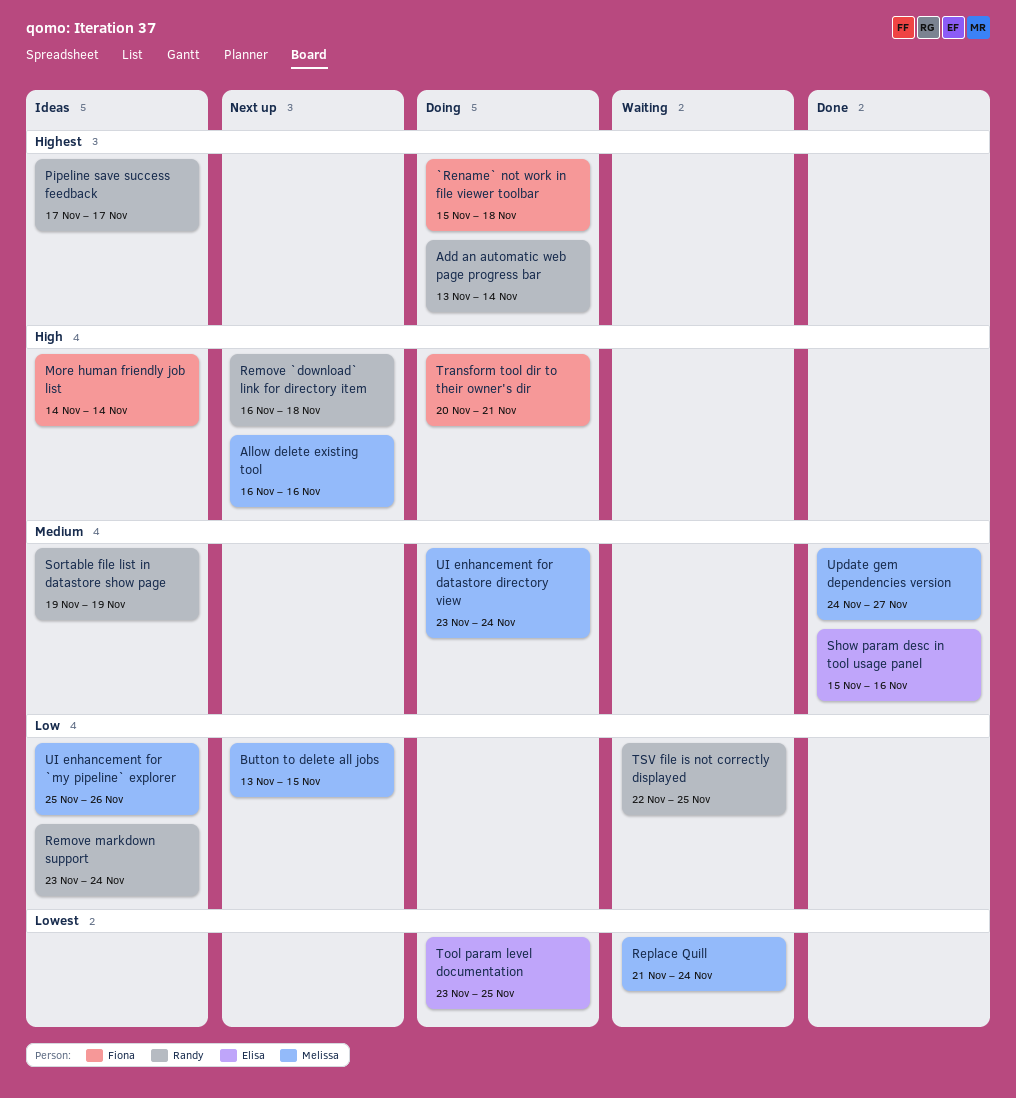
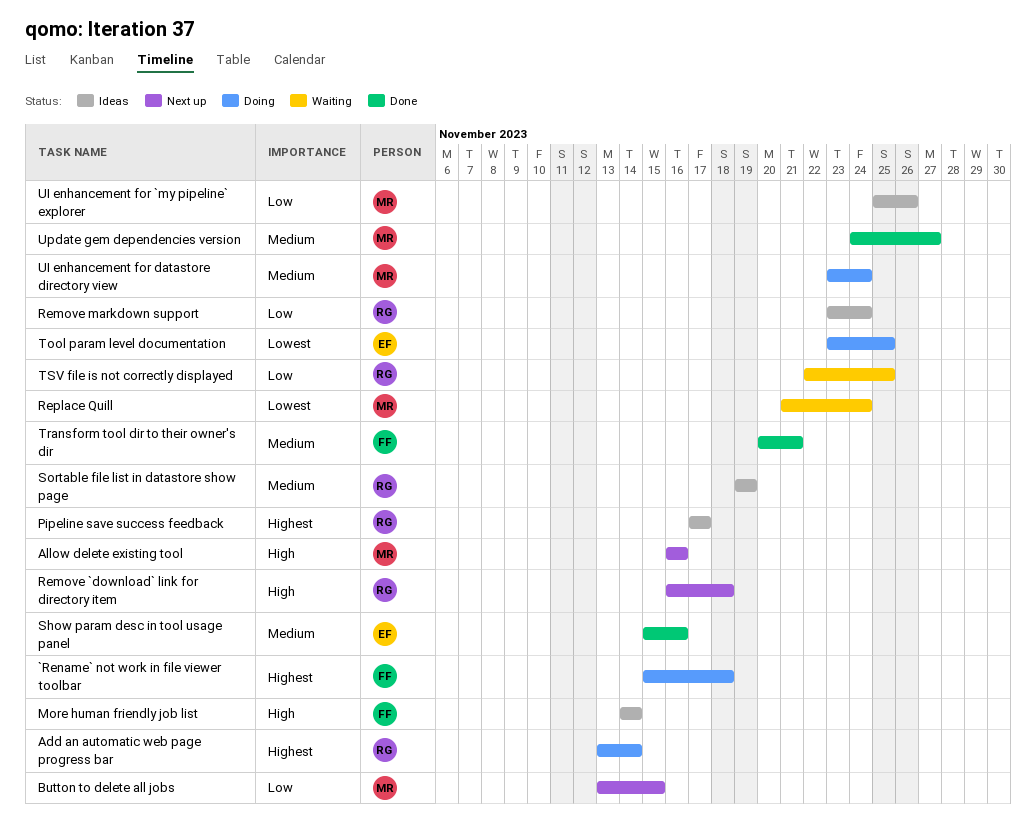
Transform tool dir to their owner's dir, status: Doing -> Done
Transform tool dir to their owner's dir, priority: High -> Medium

